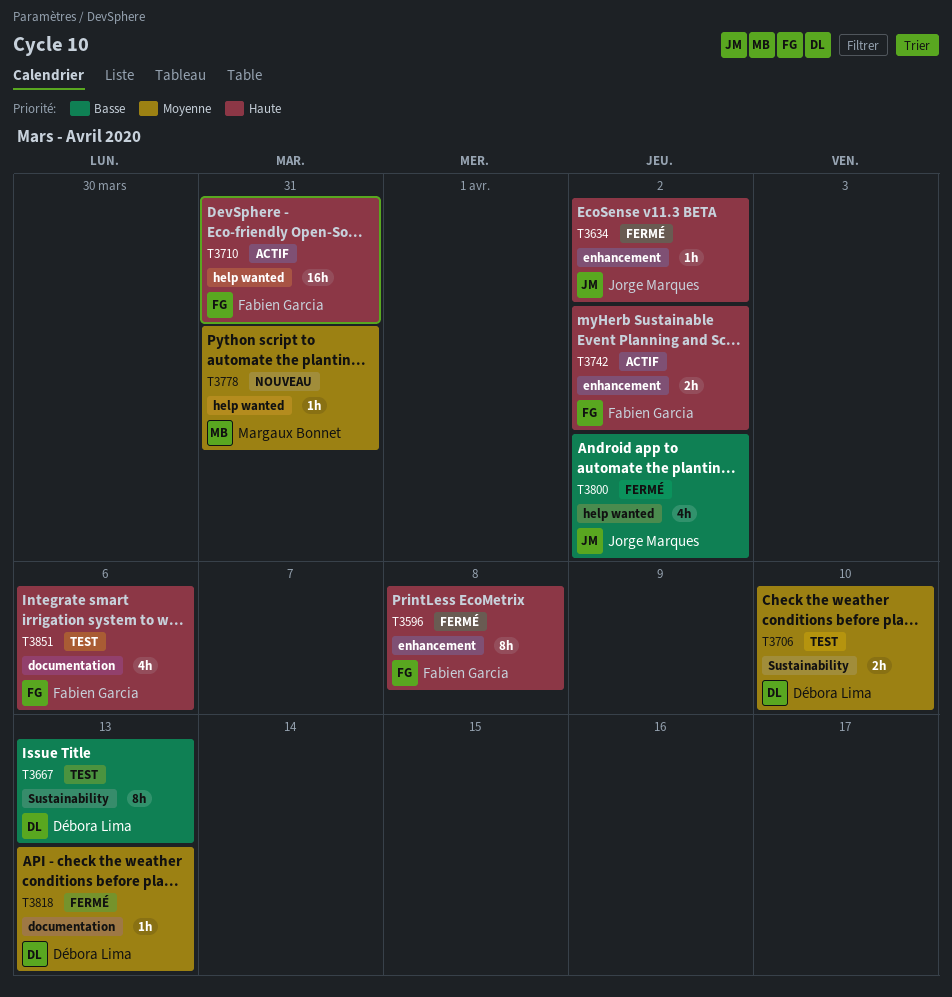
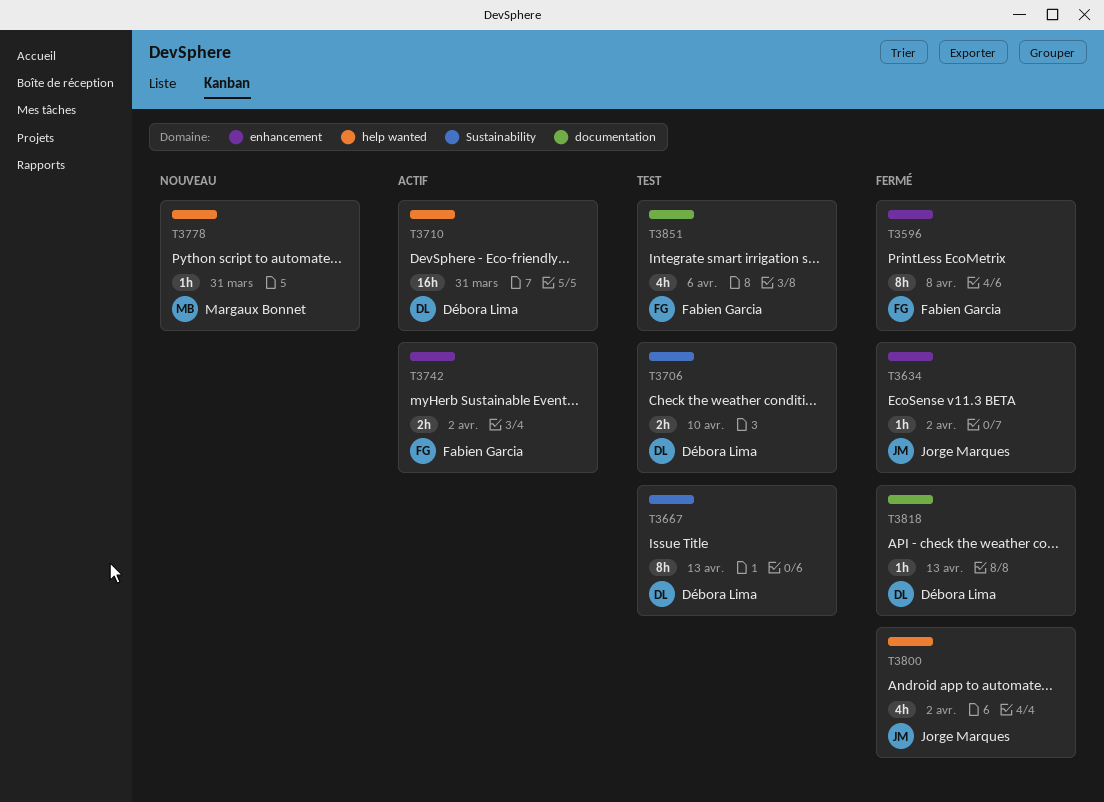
T3710, owner: Fabien Garcia -> Débora Lima

